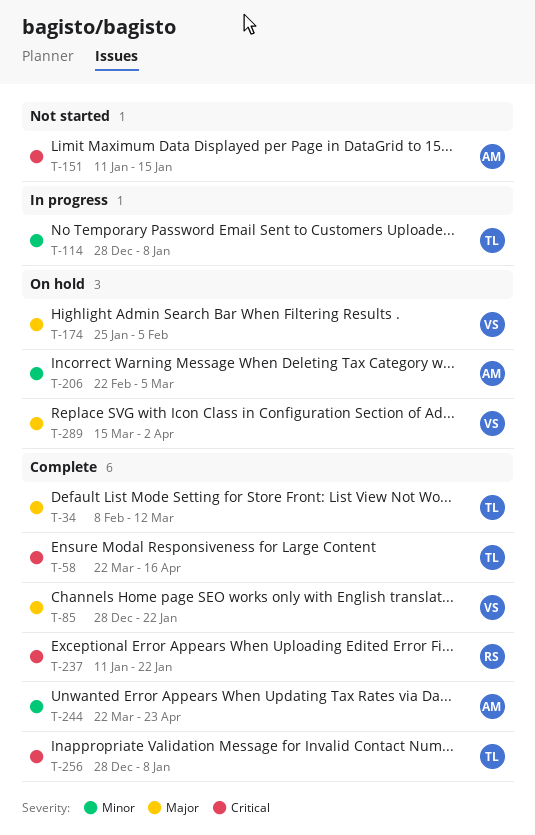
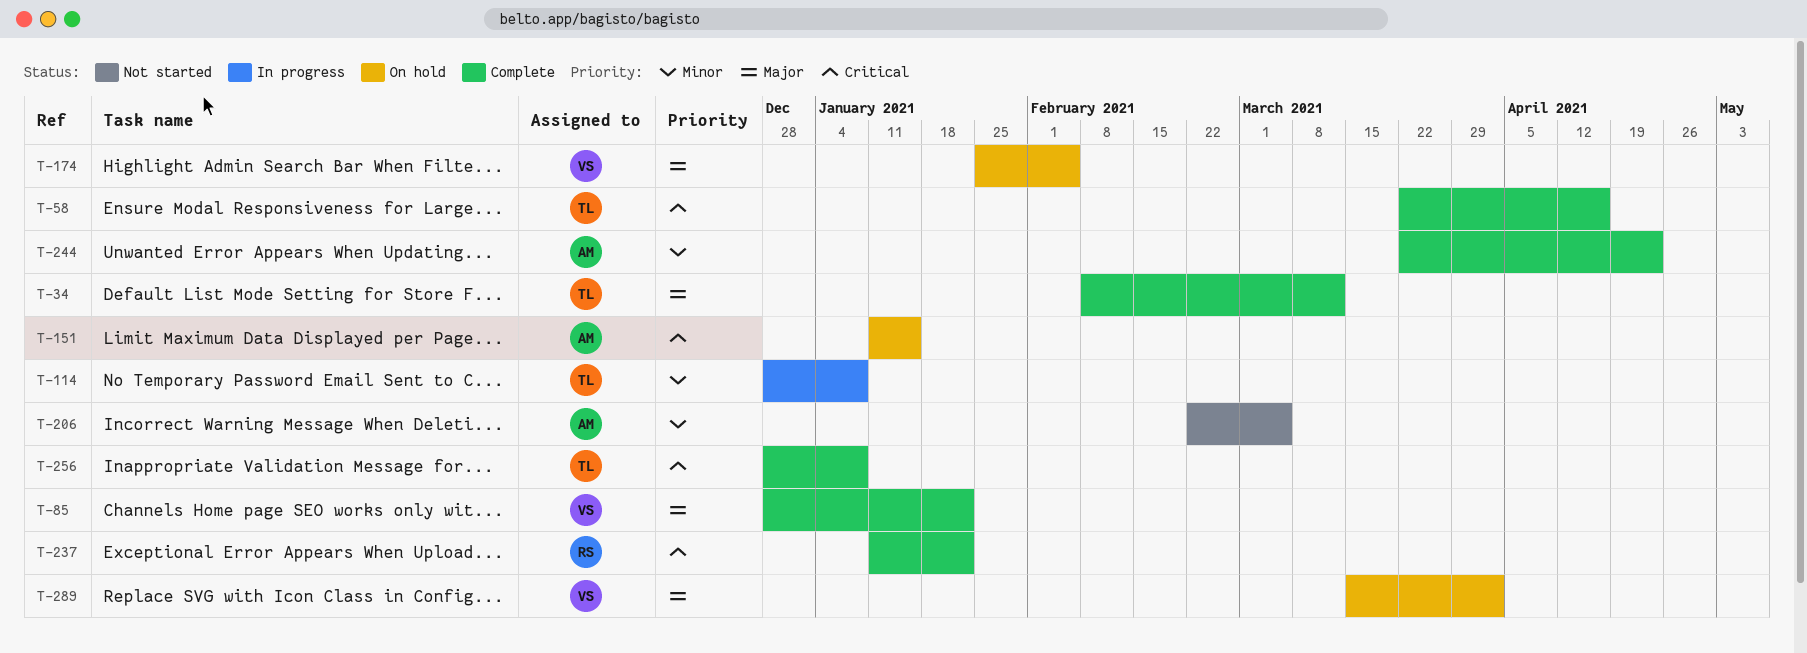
T-151, status: Not started -> On hold
T-206, status: On hold -> Not started

